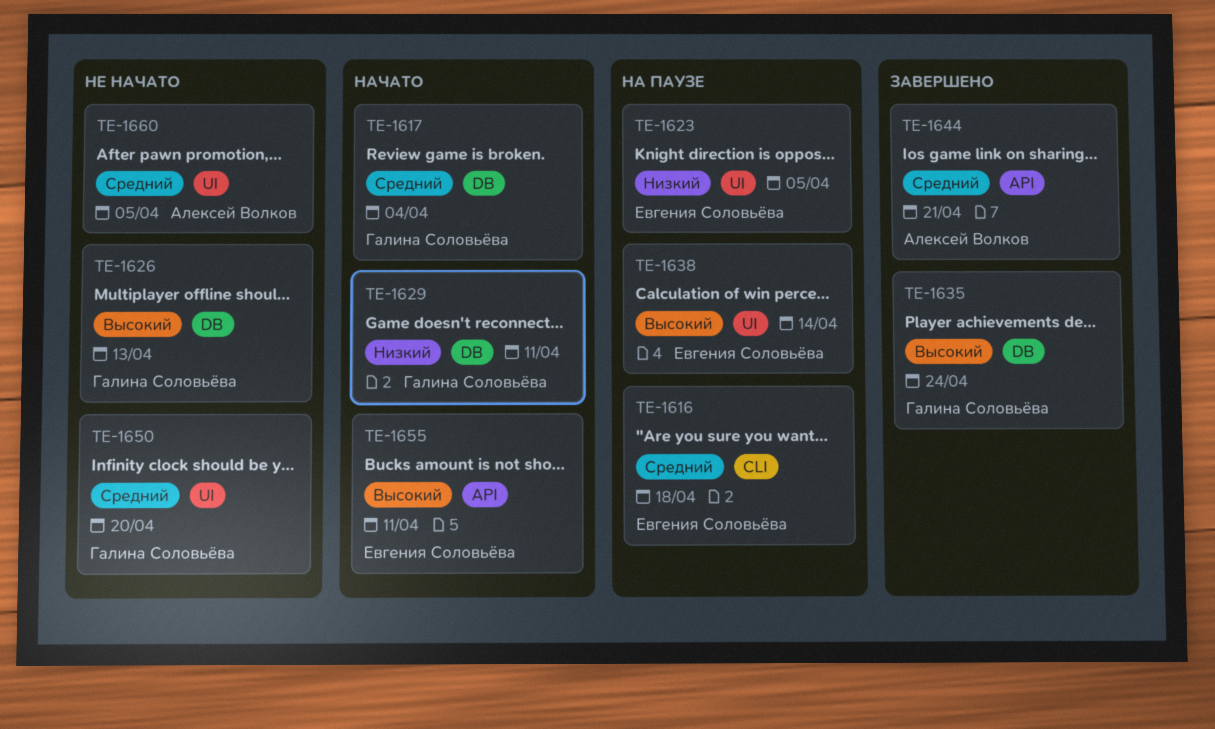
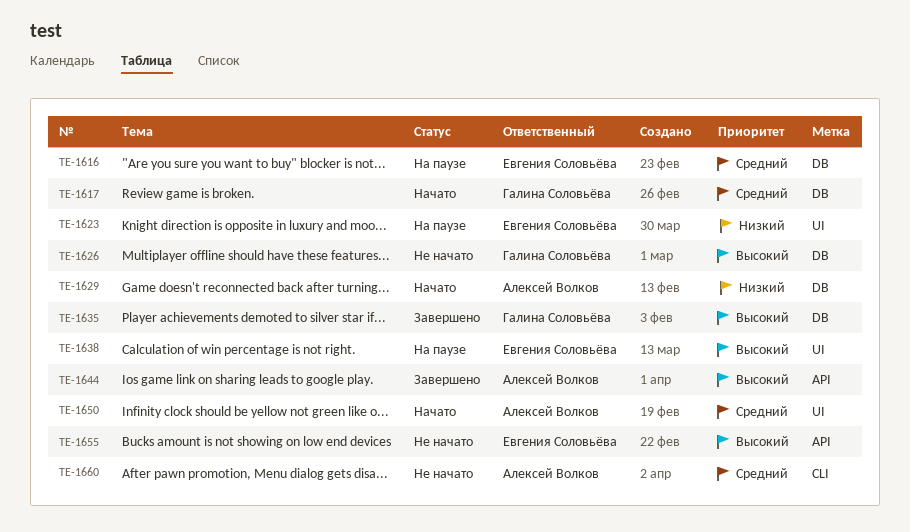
TE-1616, label: CLI -> DB
TE-1629, owner: Галина Соловьёва -> Алексей Волков
TE-1644, priority: Средний -> Высокий
TE-1650, status: Не начато -> Начато
TE-1650, owner: Галина Соловьёва -> Алексей Волков
TE-1655, status: Начато -> Не начато
TE-1660, label: UI -> CLI

